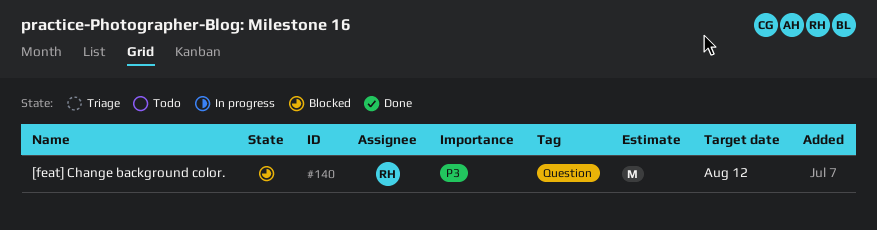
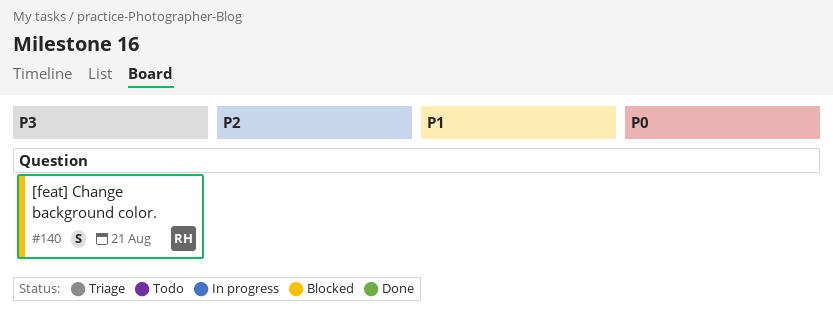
#140, estimate: M -> S
#140, due: Aug 12 -> Aug 21

